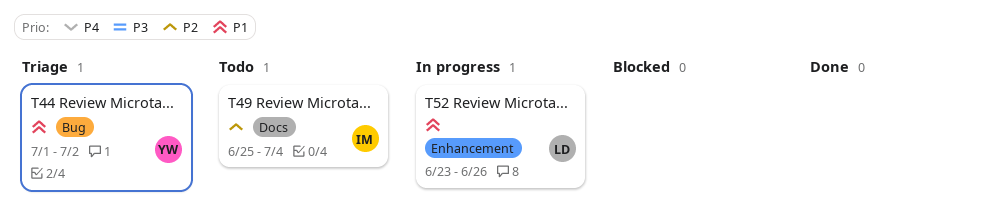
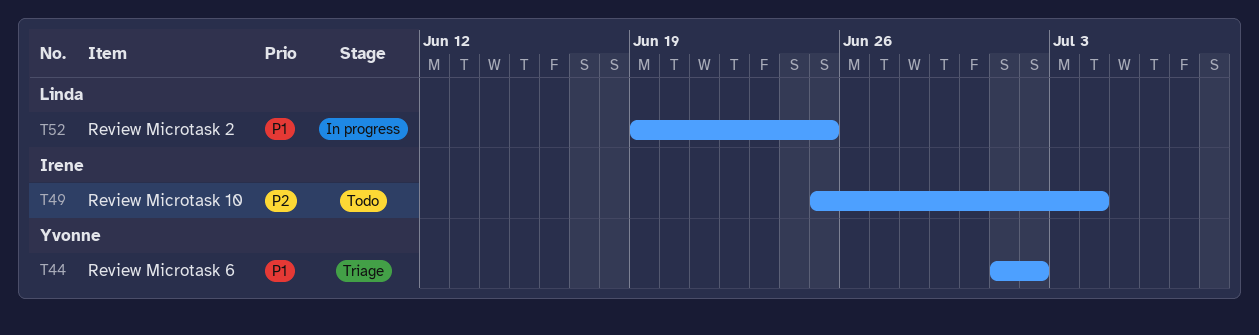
T52, start: Jun 23 -> Jun 19
T52, due: Jun 26 -> Jun 25

